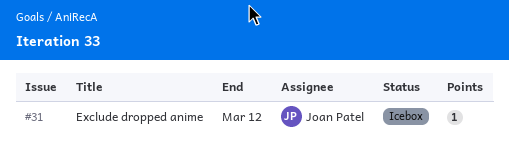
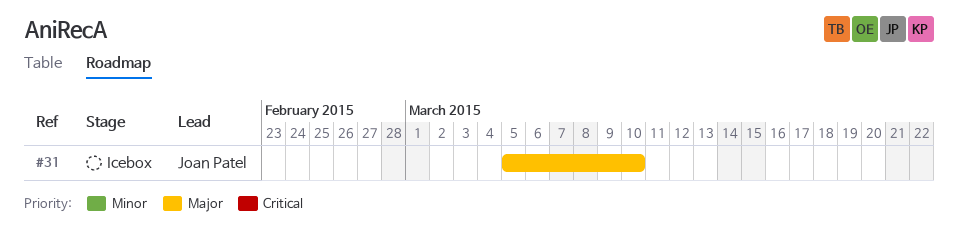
#31, due: Mar 12 -> Mar 10

